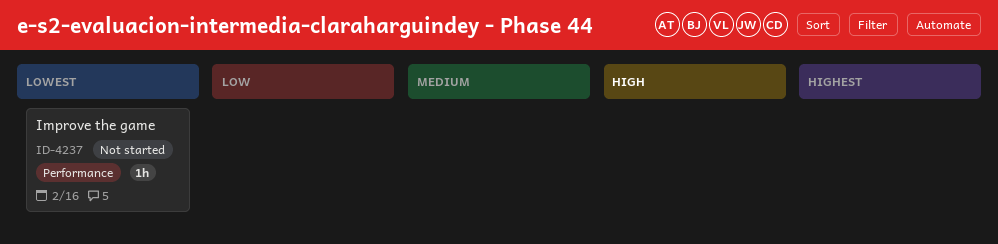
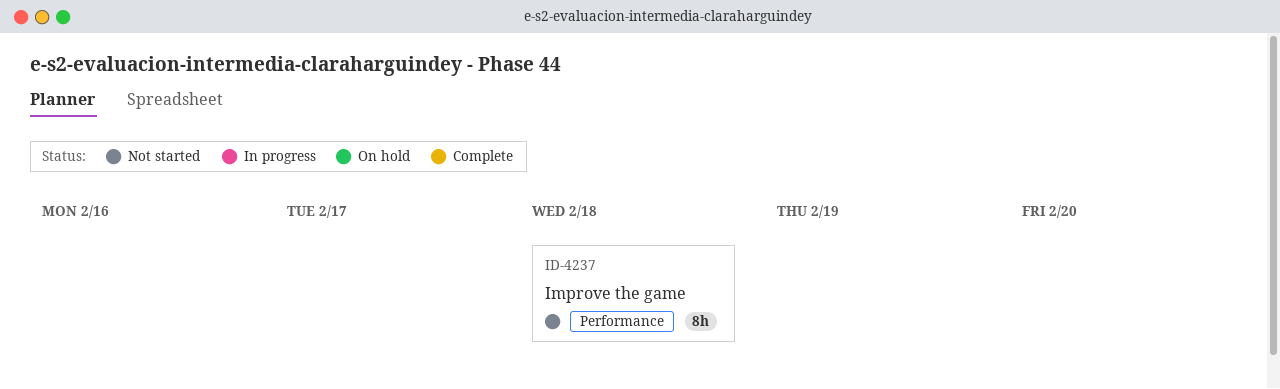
ID-4237, estimate: 1h -> 8h
ID-4237, due: Feb 16 -> Feb 18

